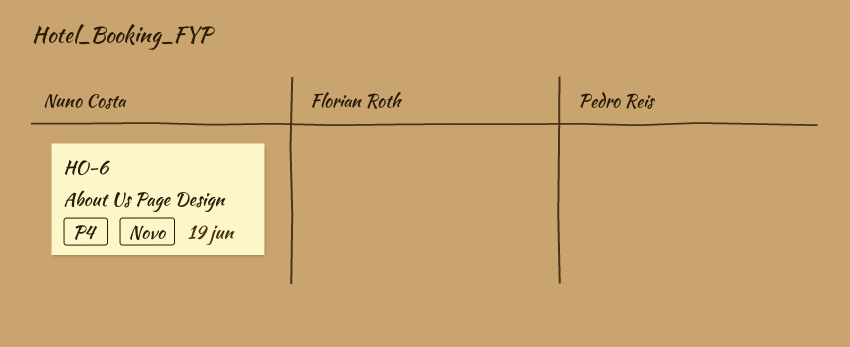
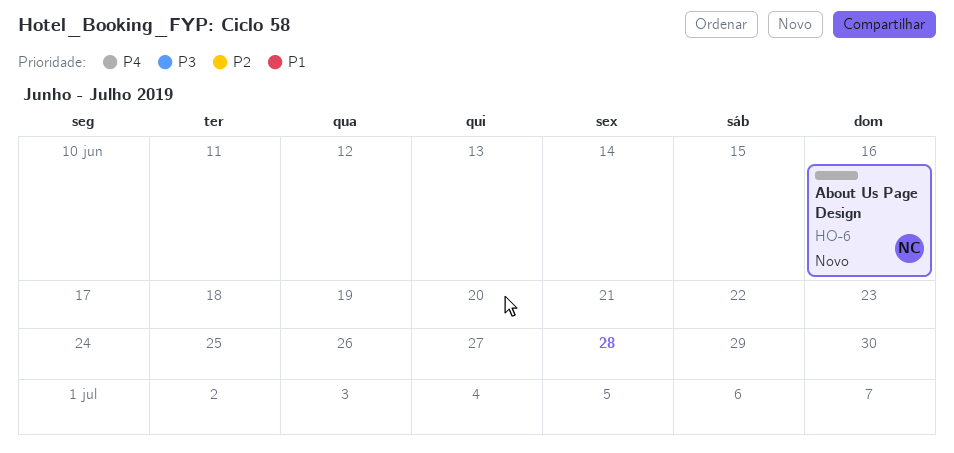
HO-6, due: Jun 19 -> Jun 16

